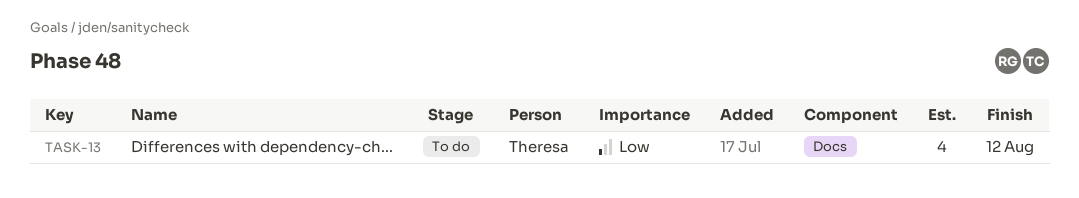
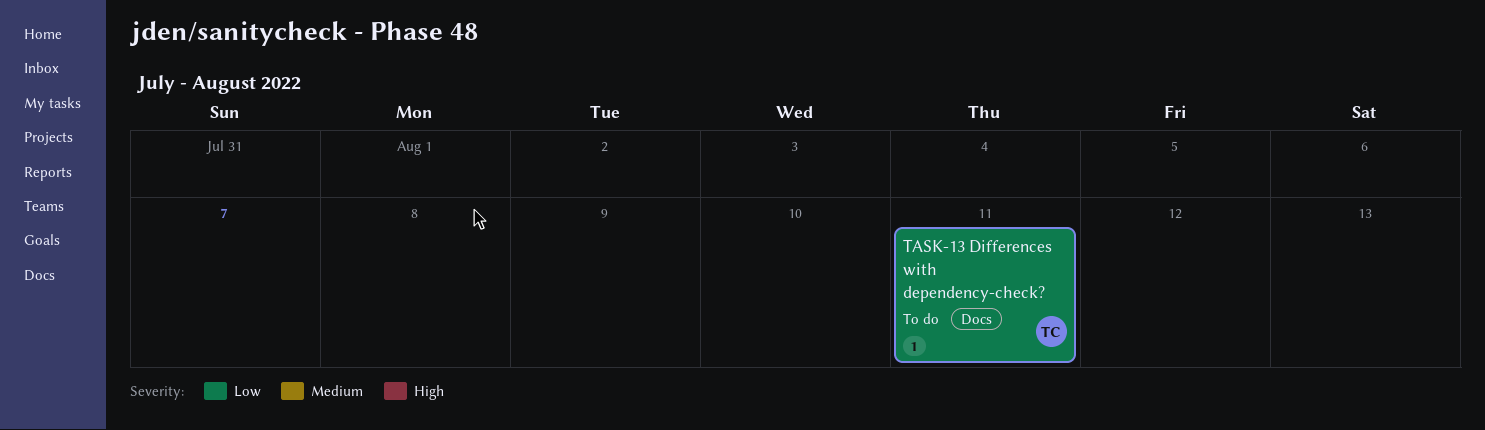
TASK-13, estimate: 4 -> 1
TASK-13, due: Aug 12 -> Aug 11

